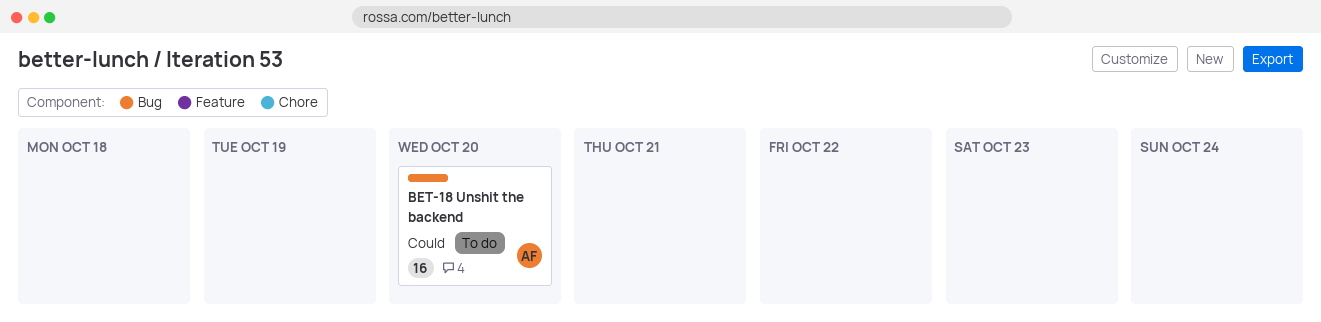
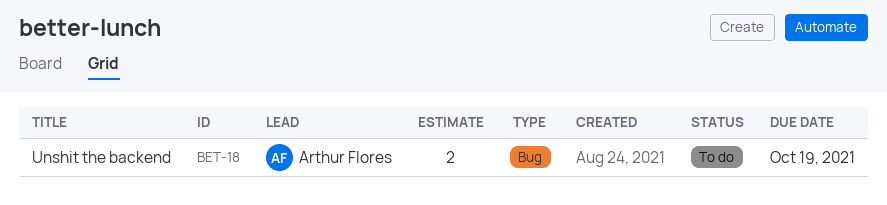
BET-18, estimate: 16 -> 2
BET-18, due: Oct 20 -> Oct 19

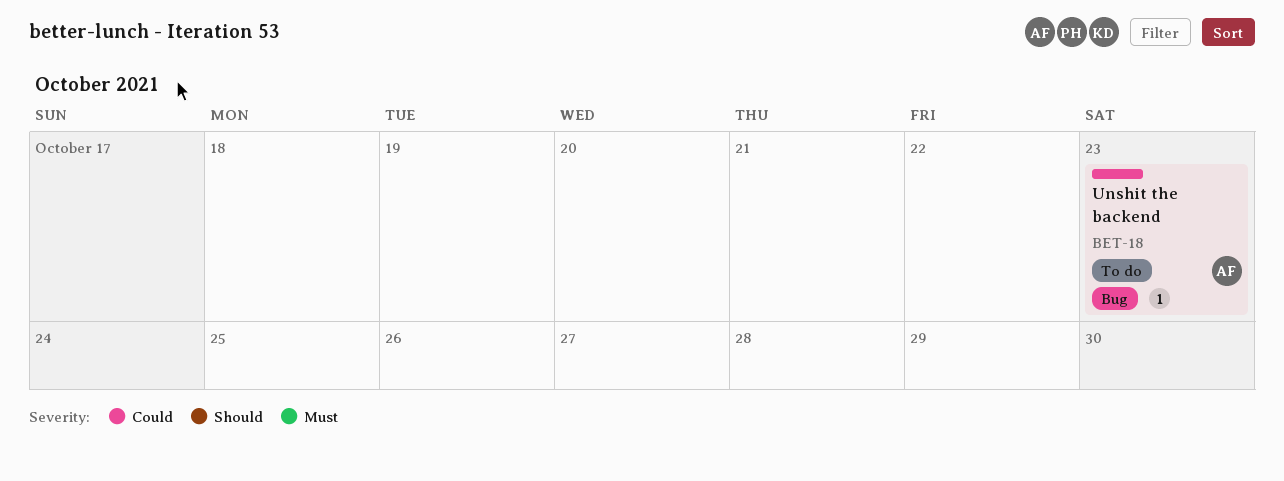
BET-18, estimate: 2 -> 1
BET-18, due: Oct 19 -> Oct 23

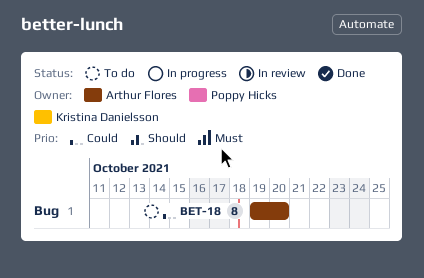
BET-18, estimate: 1 -> 8
BET-18, due: Oct 23 -> Oct 20

